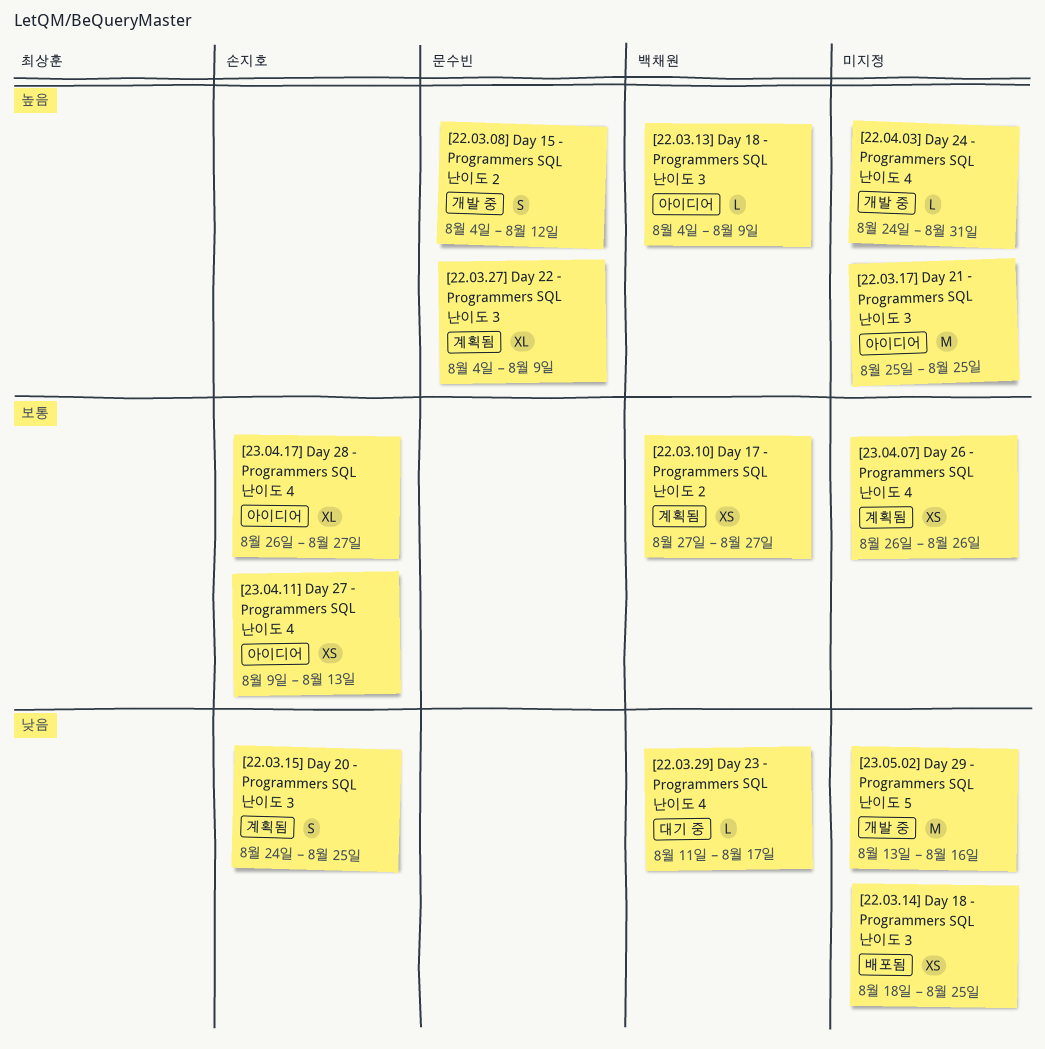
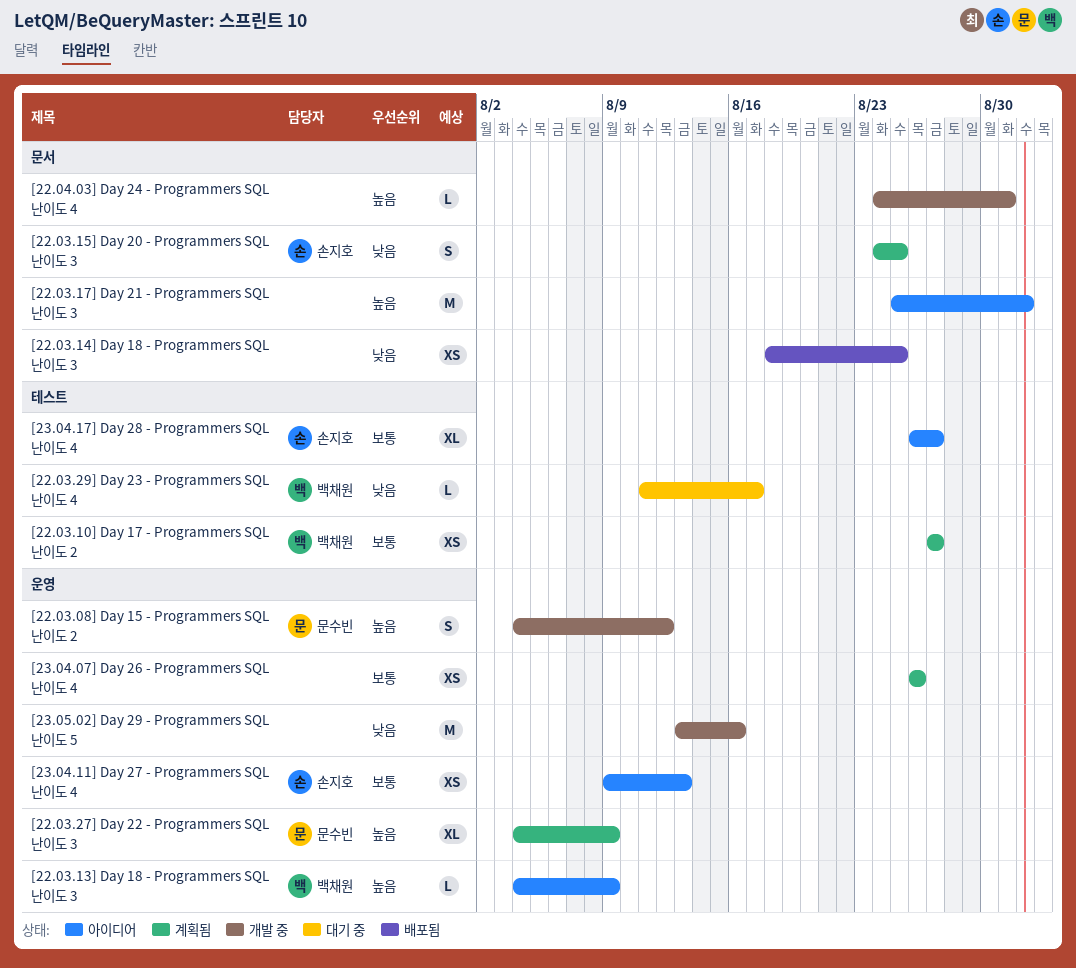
[22.03.17] Day 21 - Programmers SQL 난이도 3, due: Aug 25 -> Sep 1

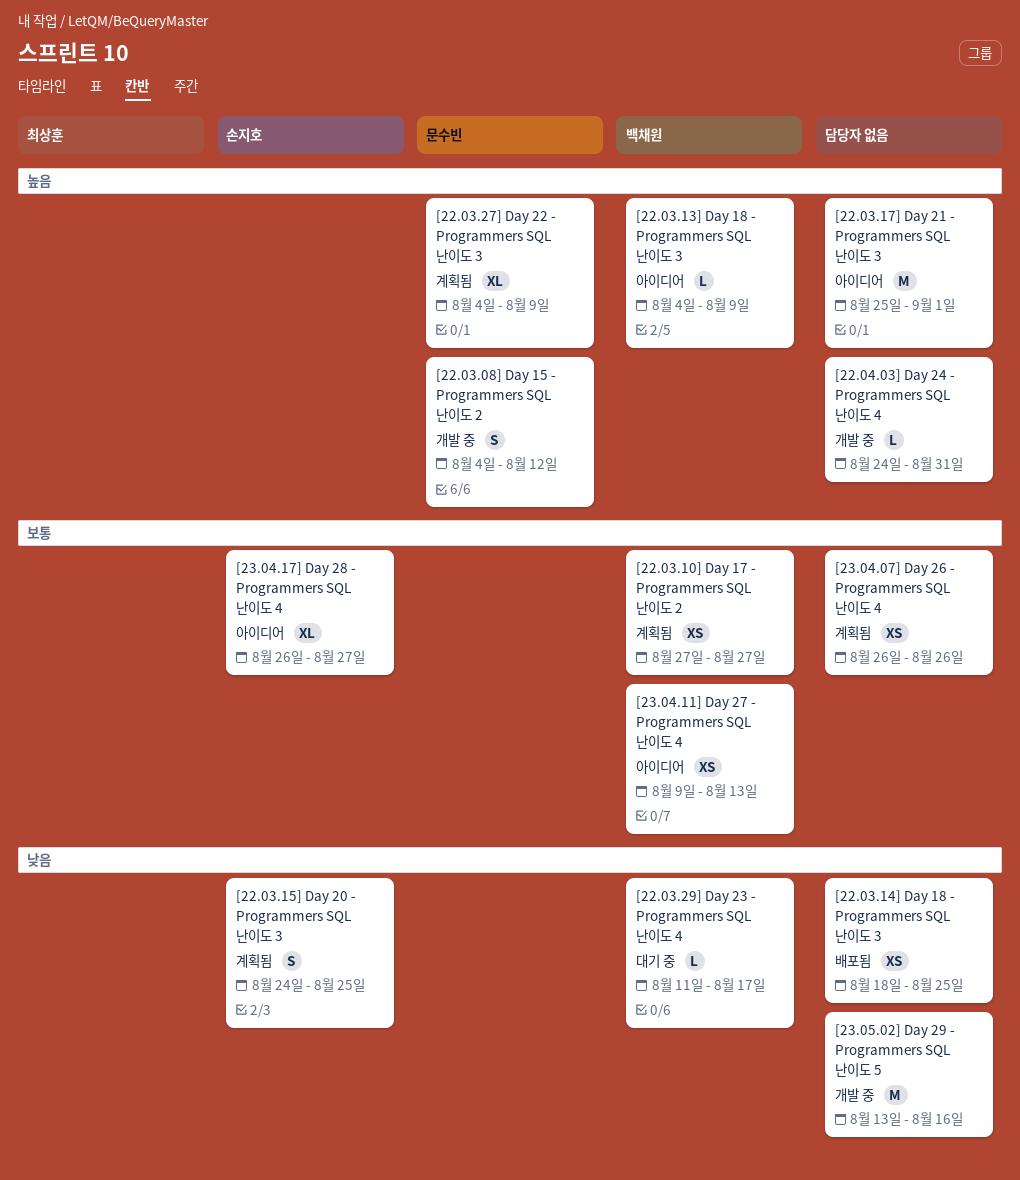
[23.04.11] Day 27 - Programmers SQL 난이도 4, owner: 손지호 -> 백채원

